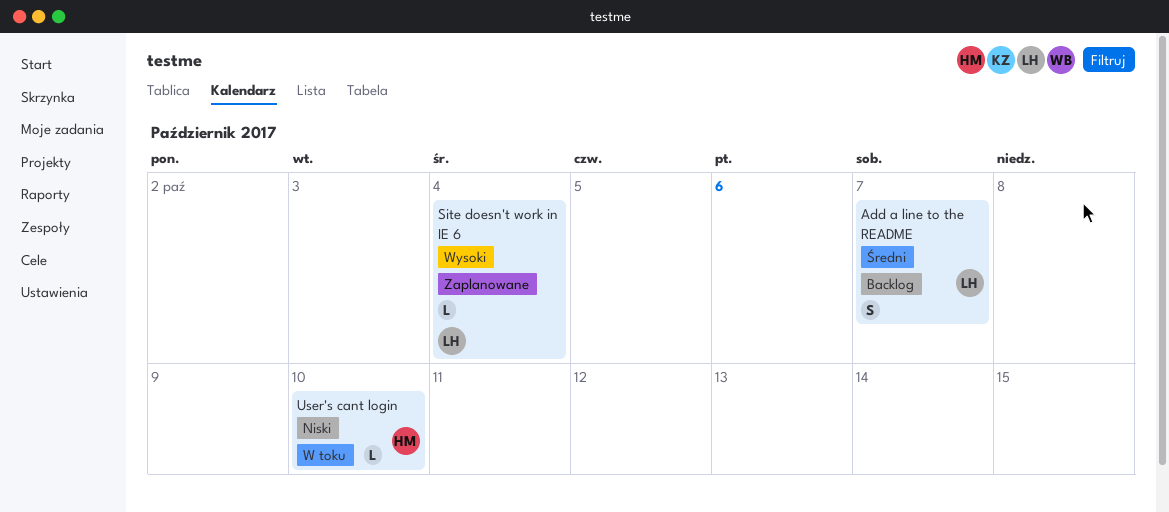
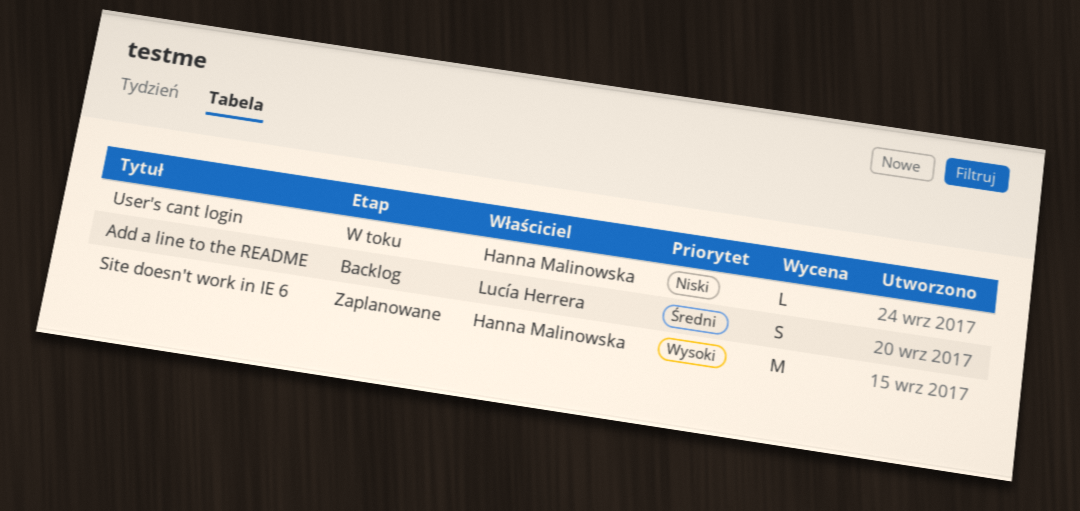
Site doesn't work in IE 6, owner: Lucía Herrera -> Hanna Malinowska
Site doesn't work in IE 6, estimate: L -> M

